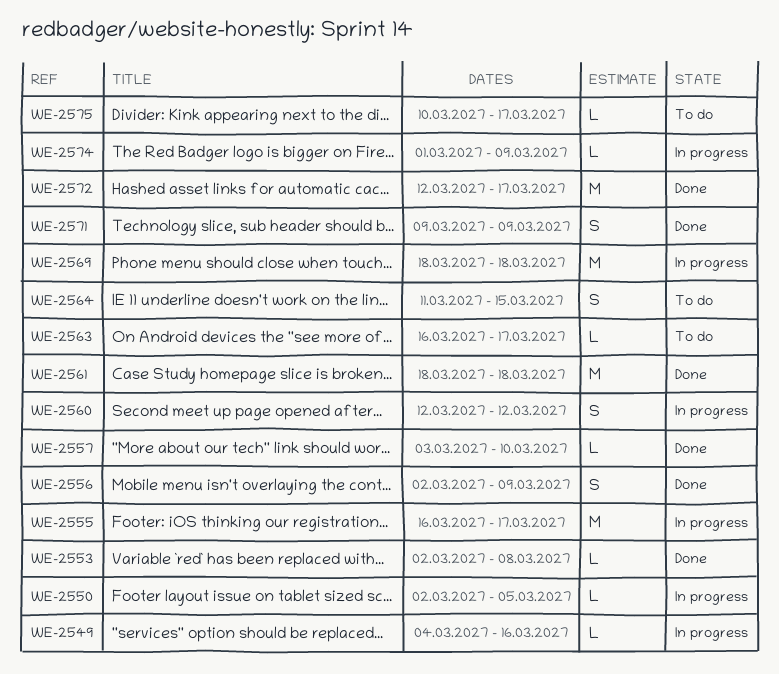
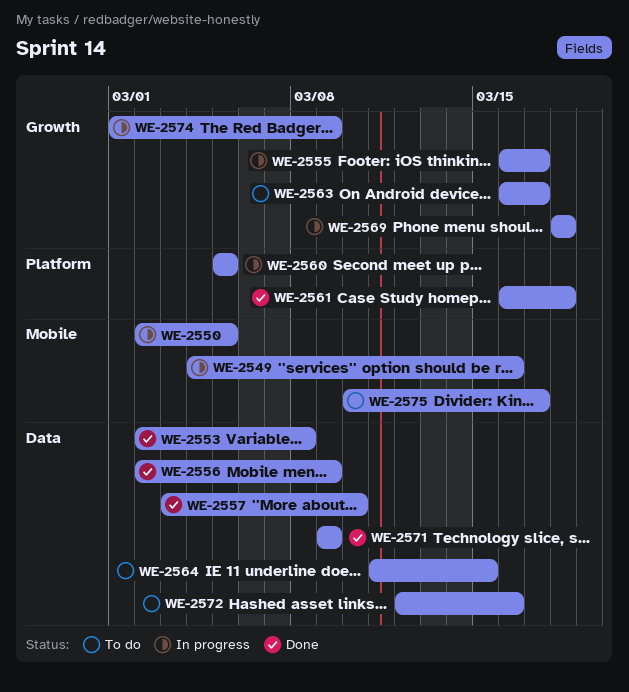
WE-2560, start: Mar 12 -> Mar 5
WE-2560, due: Mar 12 -> Mar 5
WE-2561, start: Mar 18 -> Mar 16
WE-2572, status: Done -> To do
WE-2572, due: Mar 17 -> Mar 16

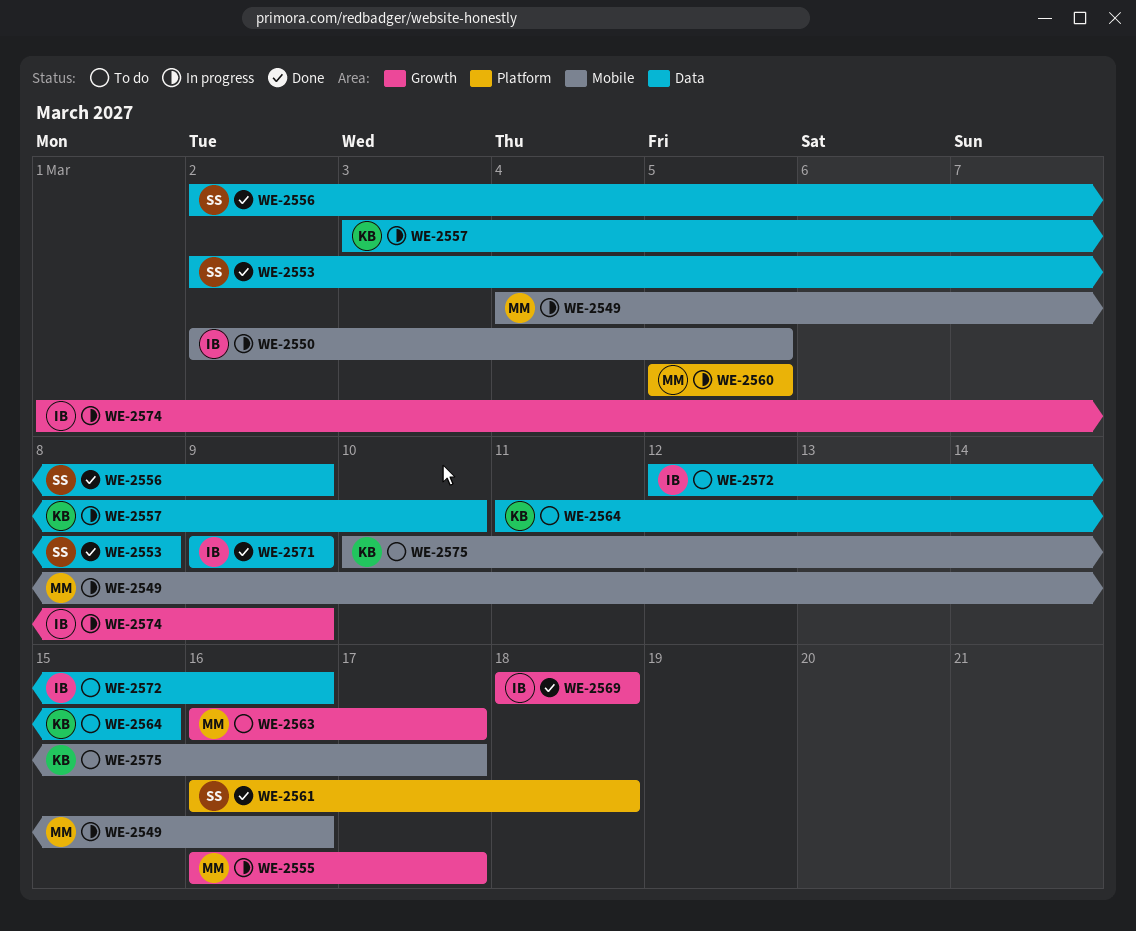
WE-2557, status: Done -> In progress
WE-2569, status: In progress -> Done

